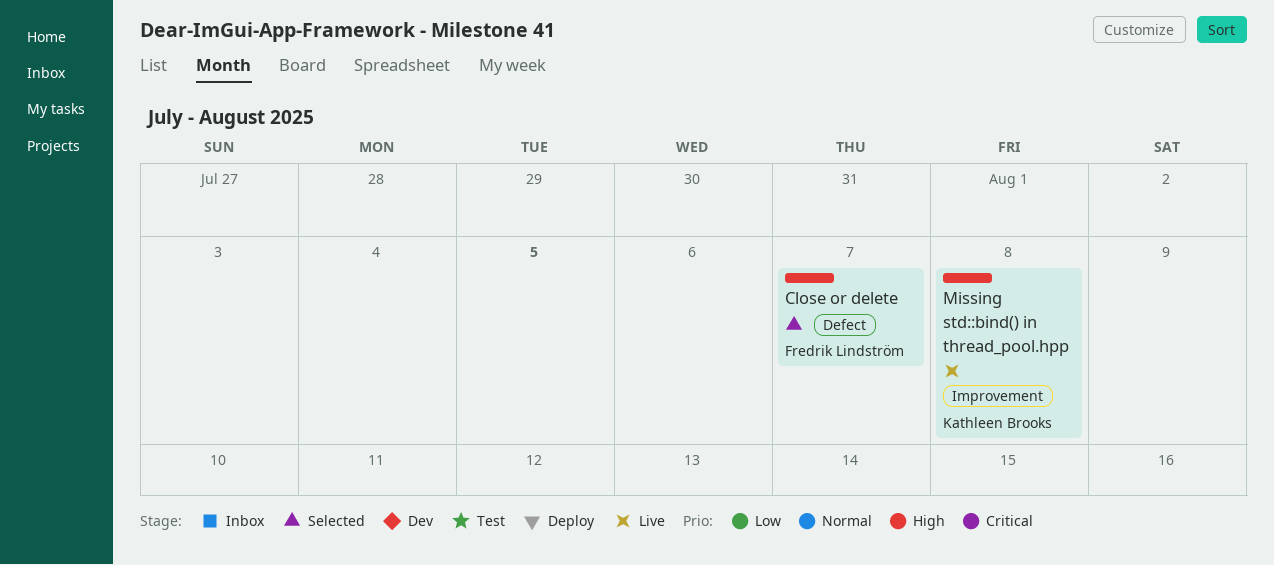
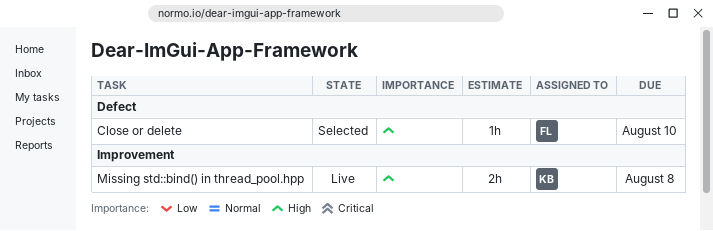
Close or delete, due: Aug 7 -> Aug 10

